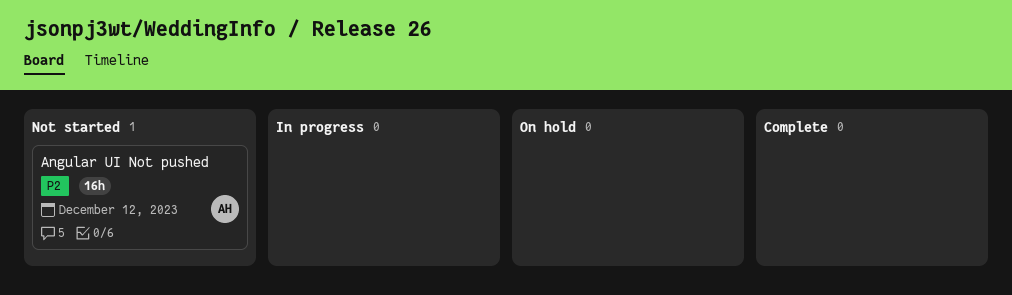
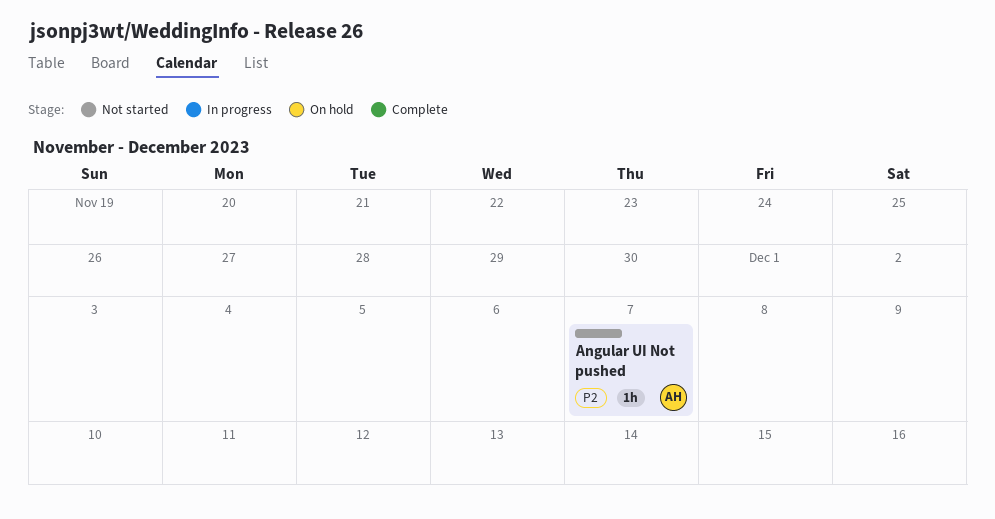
Angular UI Not pushed, estimate: 16h -> 1h
Angular UI Not pushed, due: Dec 12 -> Dec 7

